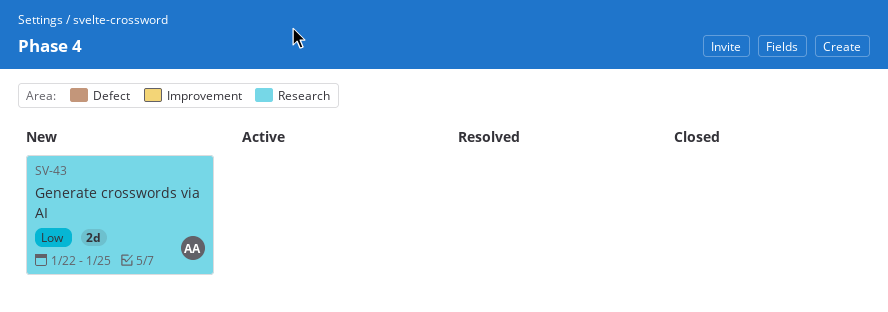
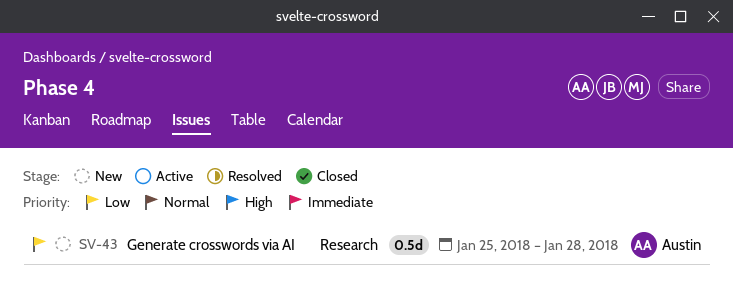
SV-43, estimate: 2d -> 0.5d
SV-43, start: Jan 22 -> Jan 25
SV-43, due: Jan 25 -> Jan 28

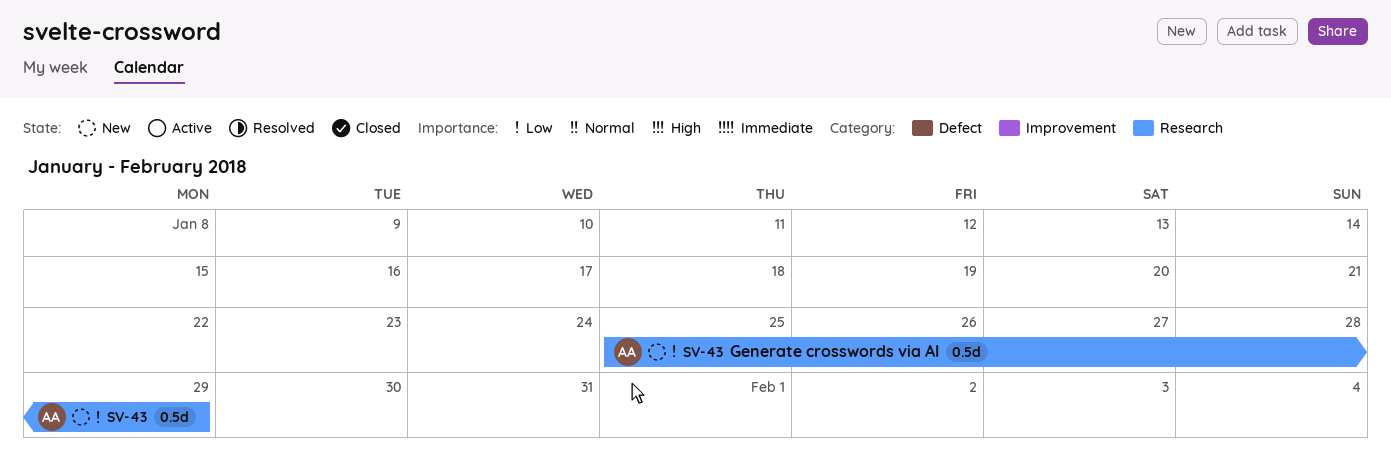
SV-43, due: Jan 28 -> Jan 29

